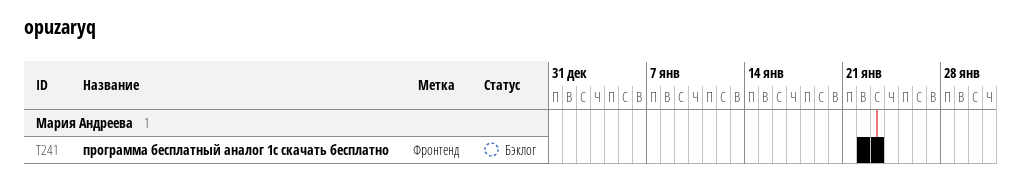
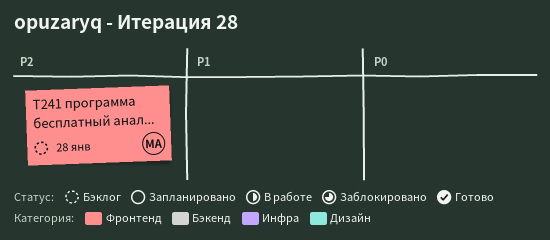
T241, due: Jan 23 -> Jan 28

